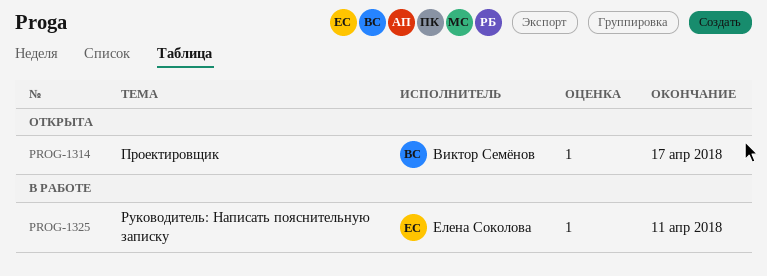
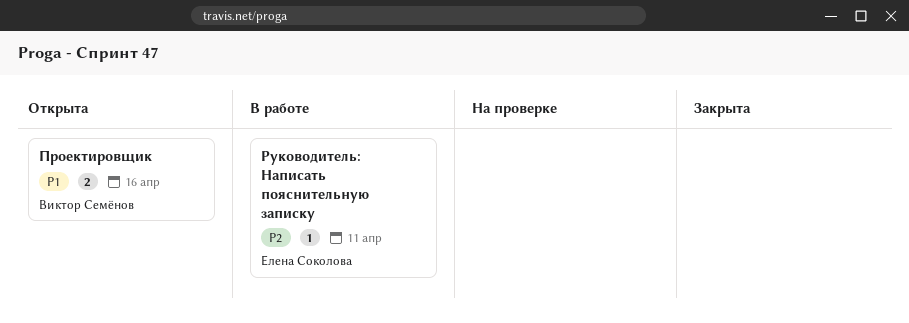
Проектировщик, estimate: 1 -> 2
Проектировщик, due: Apr 17 -> Apr 16

